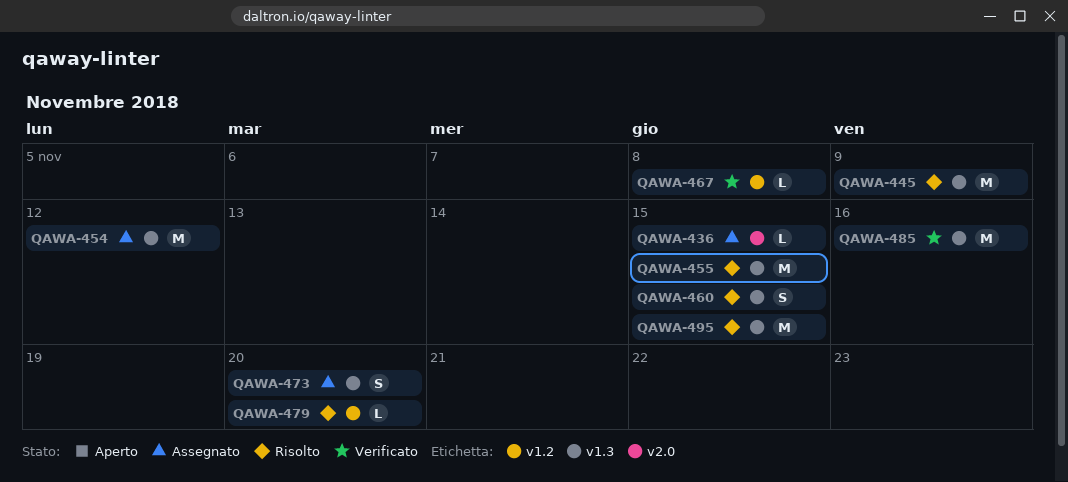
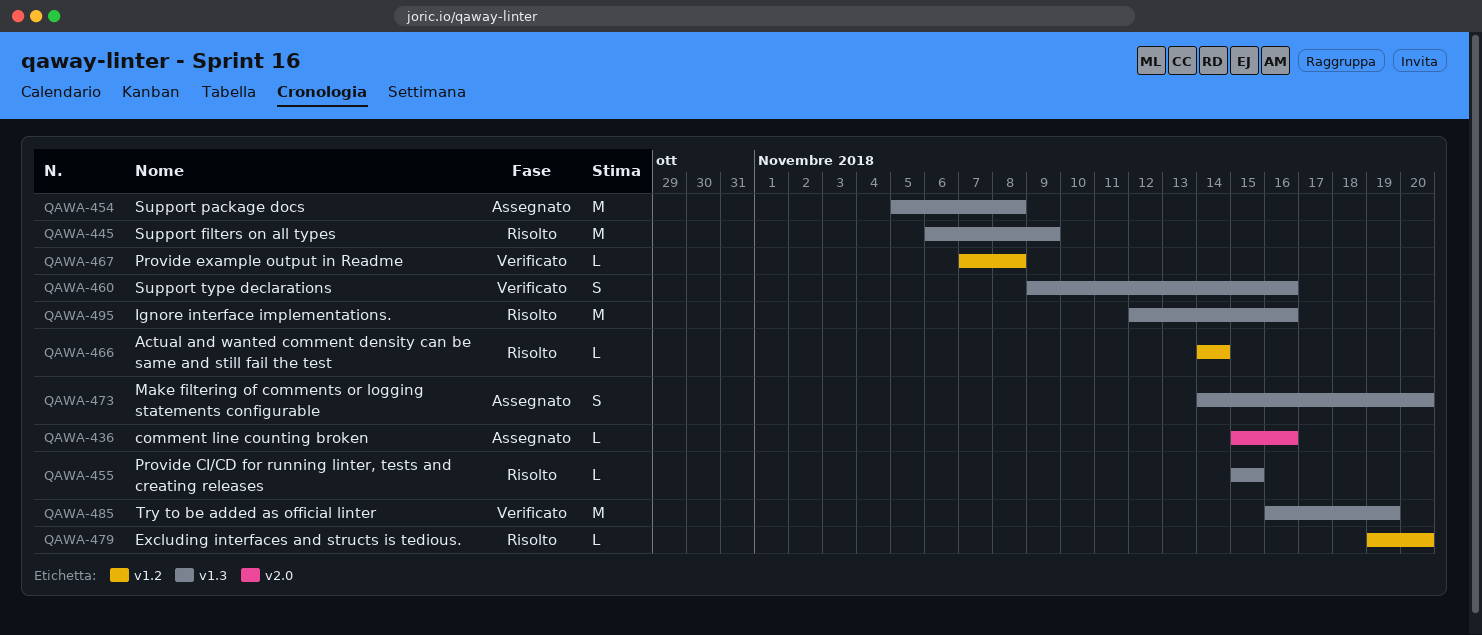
QAWA-436, due: Nov 15 -> Nov 16
QAWA-454, due: Nov 12 -> Nov 8
QAWA-455, estimate: M -> L
QAWA-460, status: Risolto -> Verificato
QAWA-460, due: Nov 15 -> Nov 16
QAWA-466: none -> present
QAWA-485, due: Nov 16 -> Nov 19
QAWA-495, due: Nov 15 -> Nov 16

